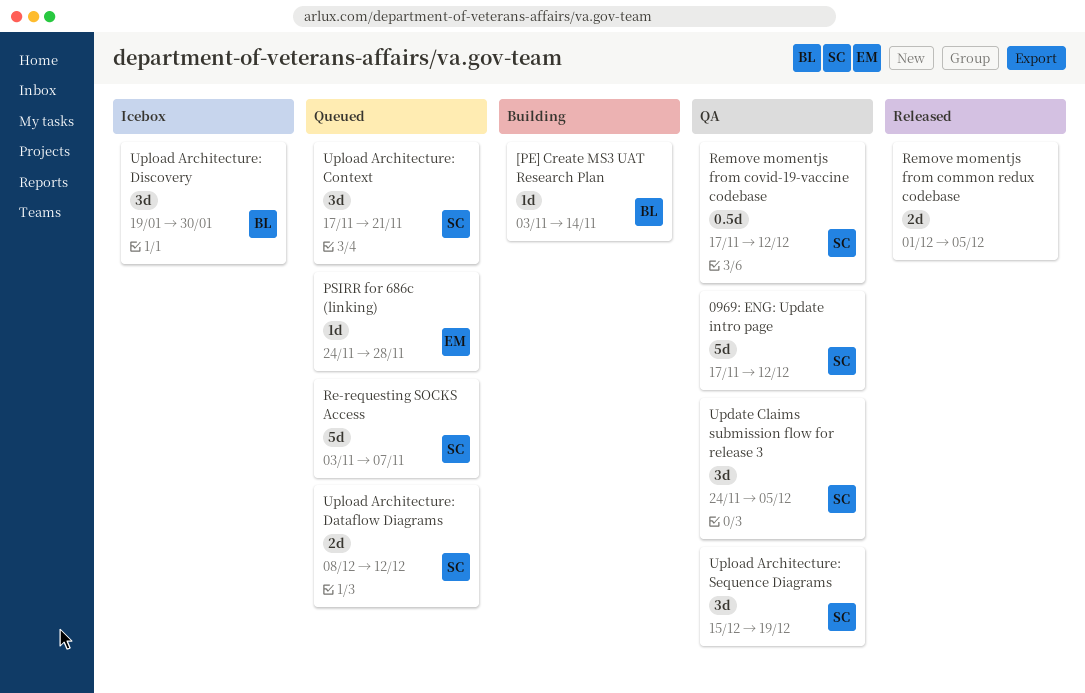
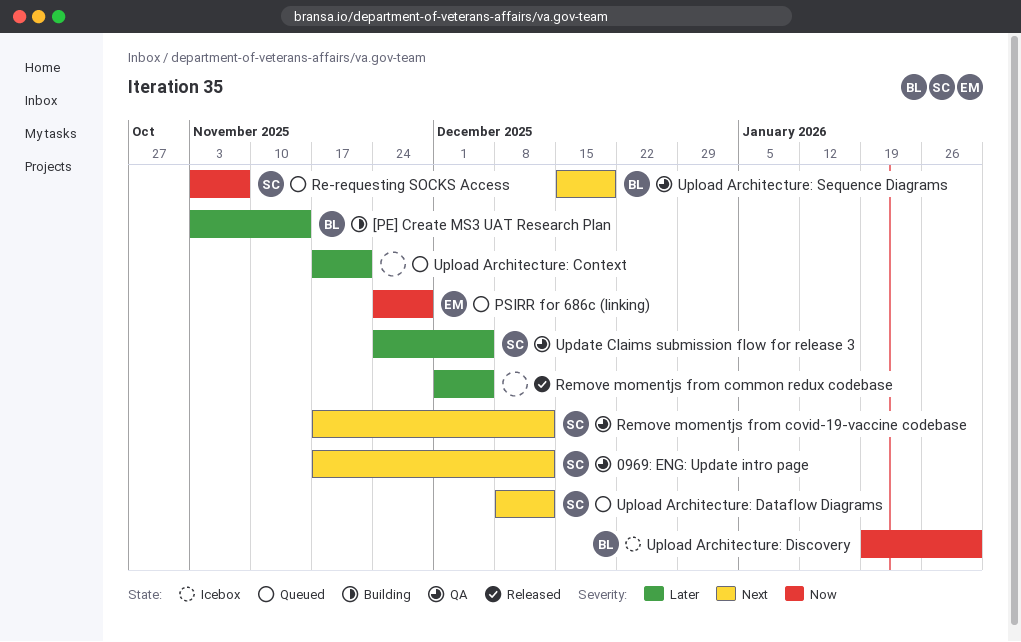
Upload Architecture: Context, owner: SC -> none
Upload Architecture: Sequence Diagrams, owner: SC -> BL

